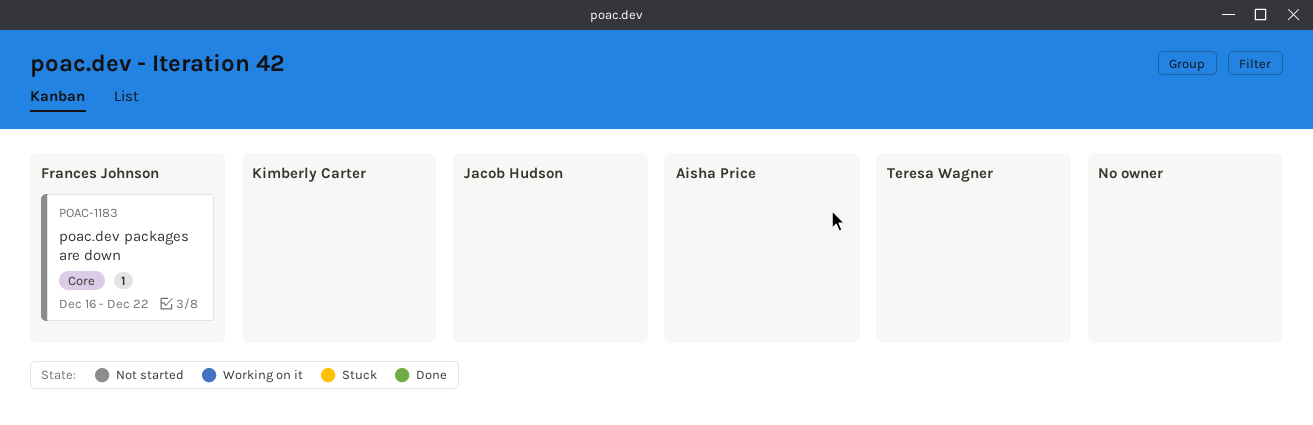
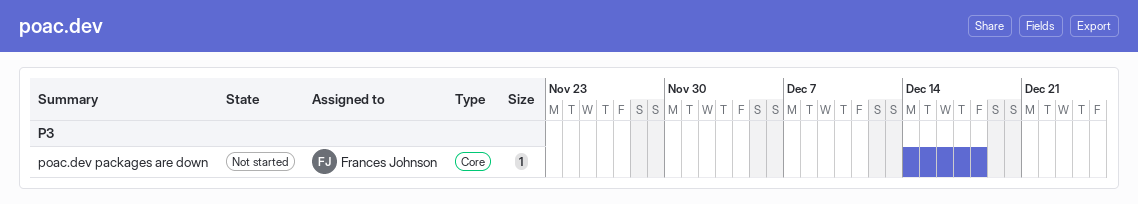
poac.dev packages are down, start: Dec 16 -> Dec 14
poac.dev packages are down, due: Dec 22 -> Dec 18

